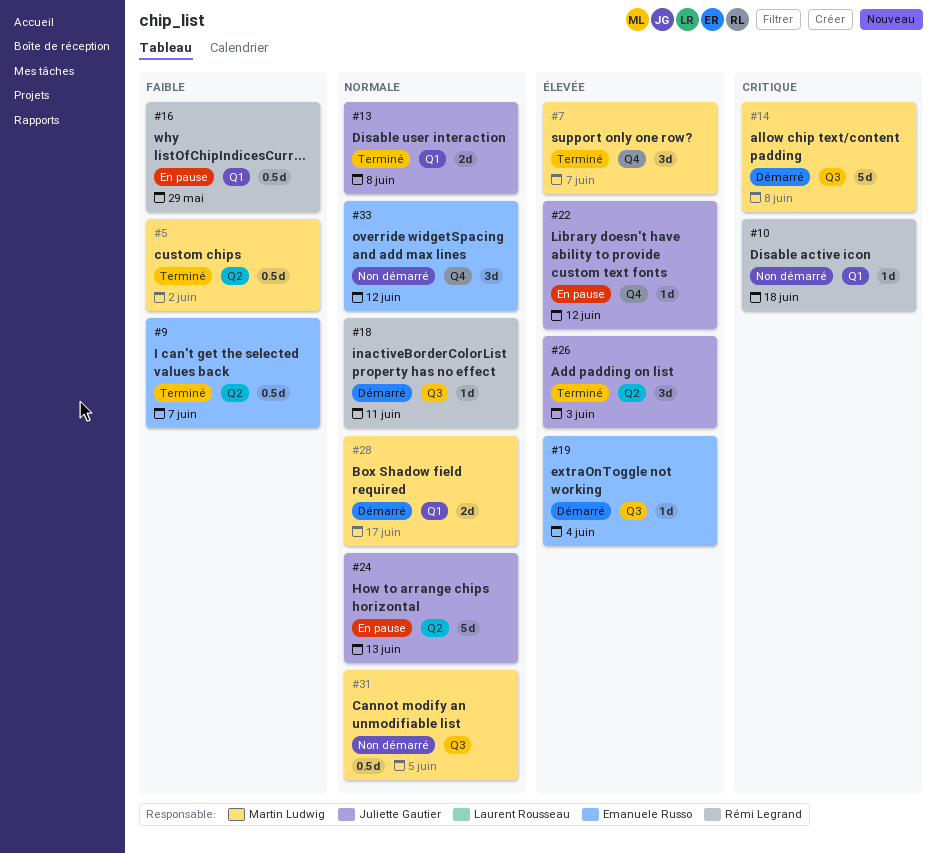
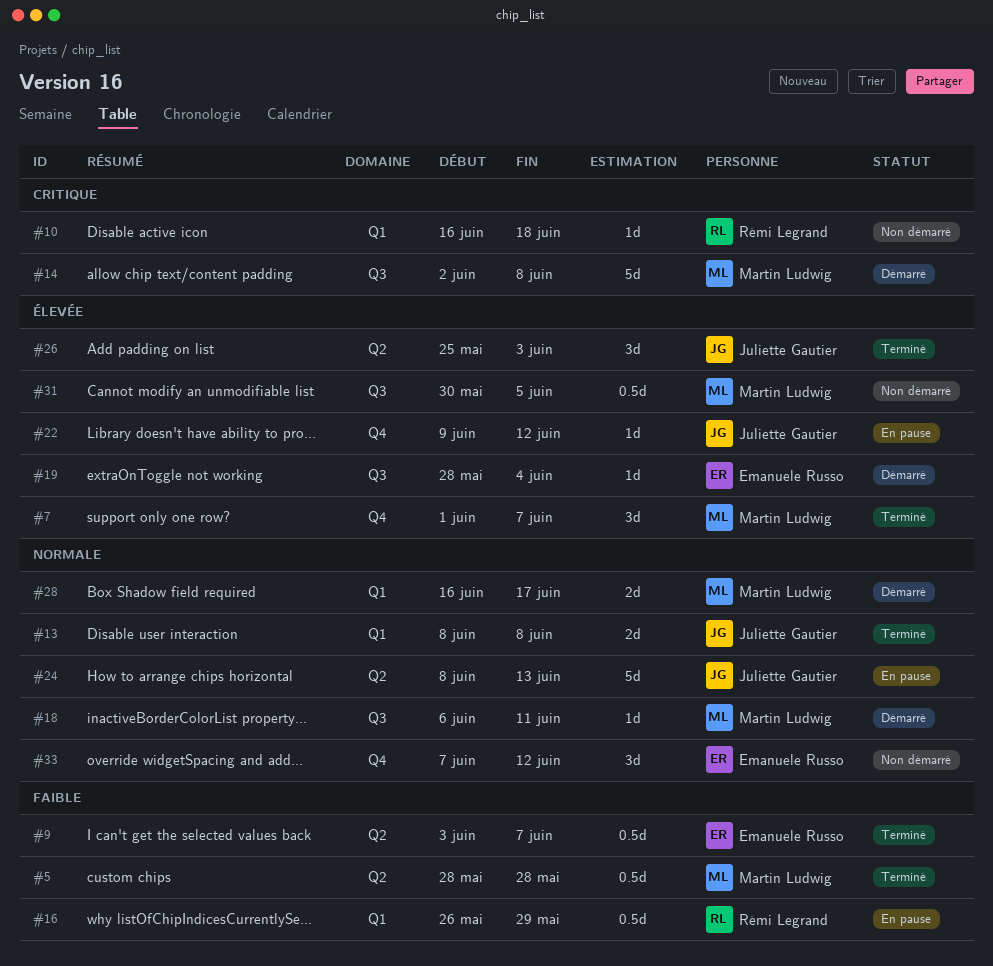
#5, due: Jun 2 -> May 28
#18, owner: Rémi Legrand -> Martin Ludwig
#31, priority: Normale -> Élevée

